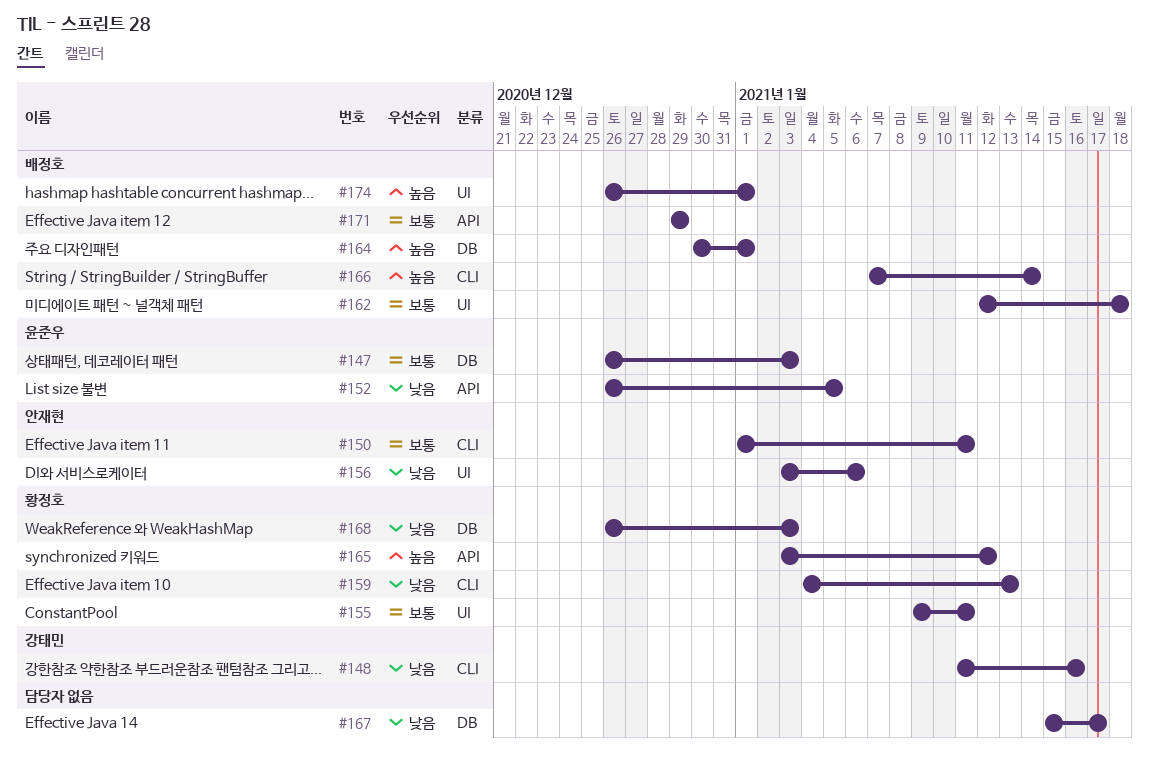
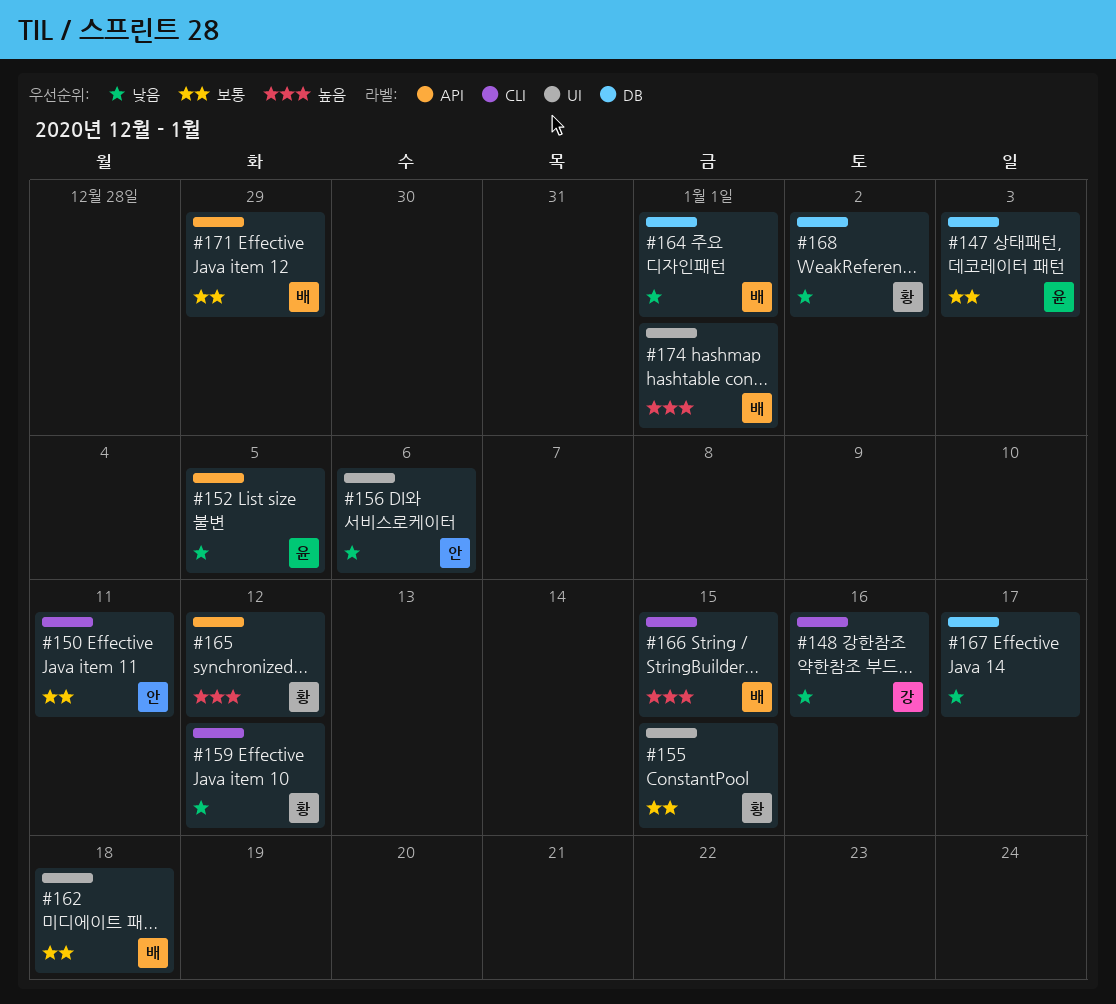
#155, due: Jan 11 -> Jan 15
#159, due: Jan 13 -> Jan 12
#164, priority: 높음 -> 낮음
#166, due: Jan 14 -> Jan 15
#168, due: Jan 3 -> Jan 2

